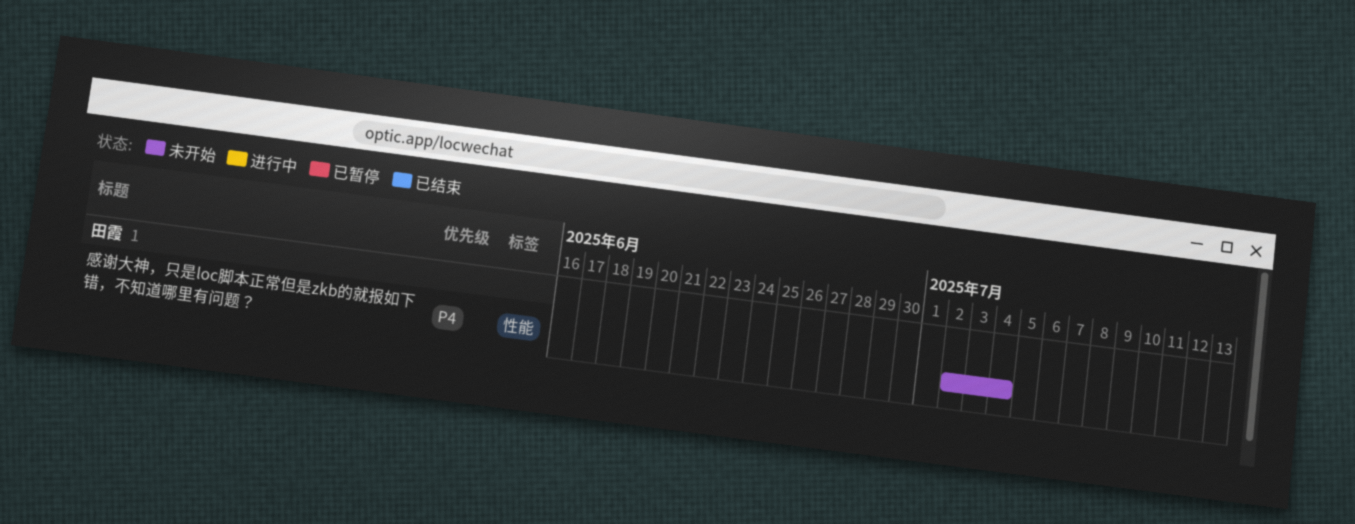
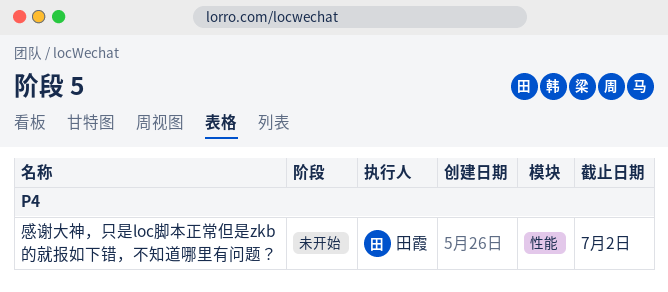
感谢大神，只是loc脚本正常但是zkb的就报如下错，不知道哪里有问题？, due: Jul 4 -> Jul 2

